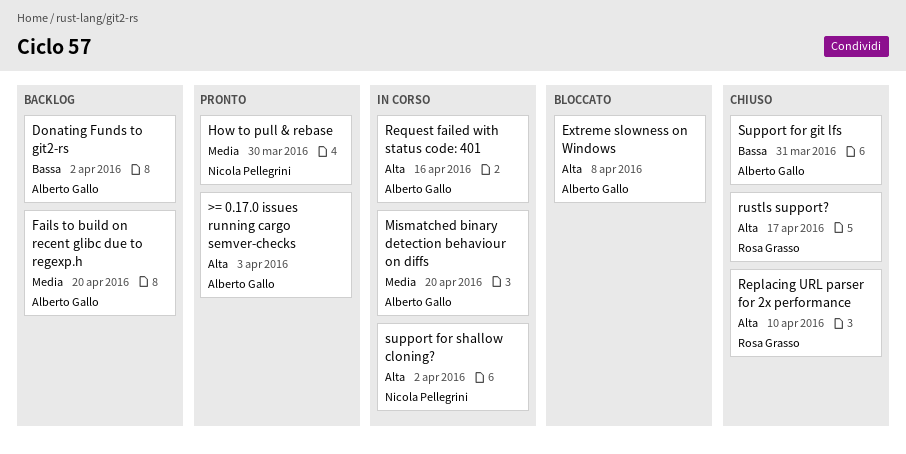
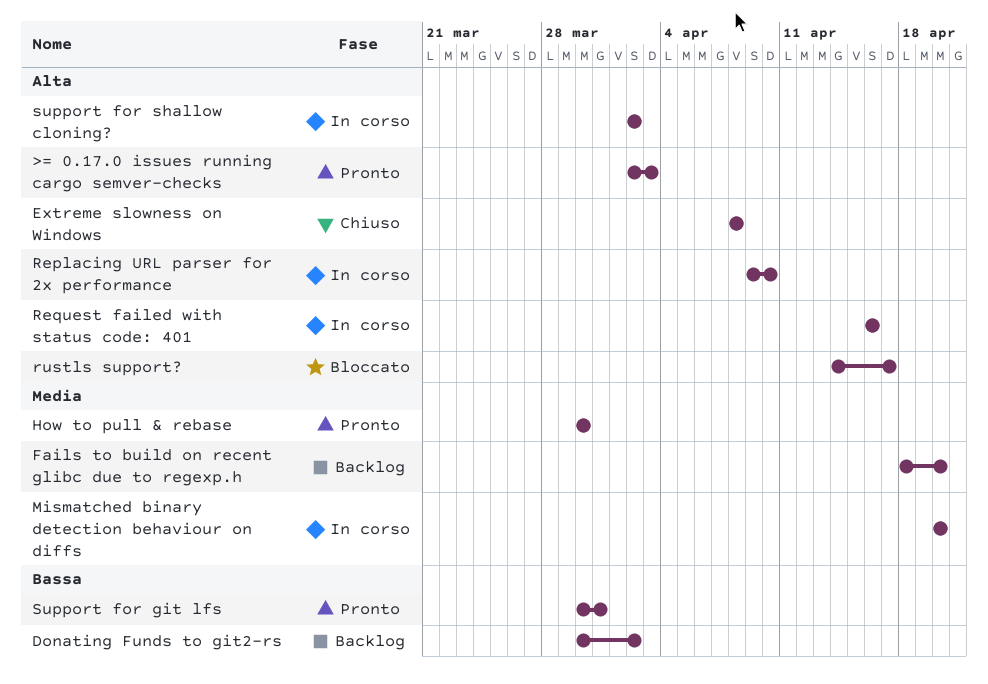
Extreme slowness on Windows, status: Bloccato -> Chiuso
Replacing URL parser for 2x performance, status: Chiuso -> In corso
rustls support?, status: Chiuso -> Bloccato
Support for git lfs, status: Chiuso -> Pronto

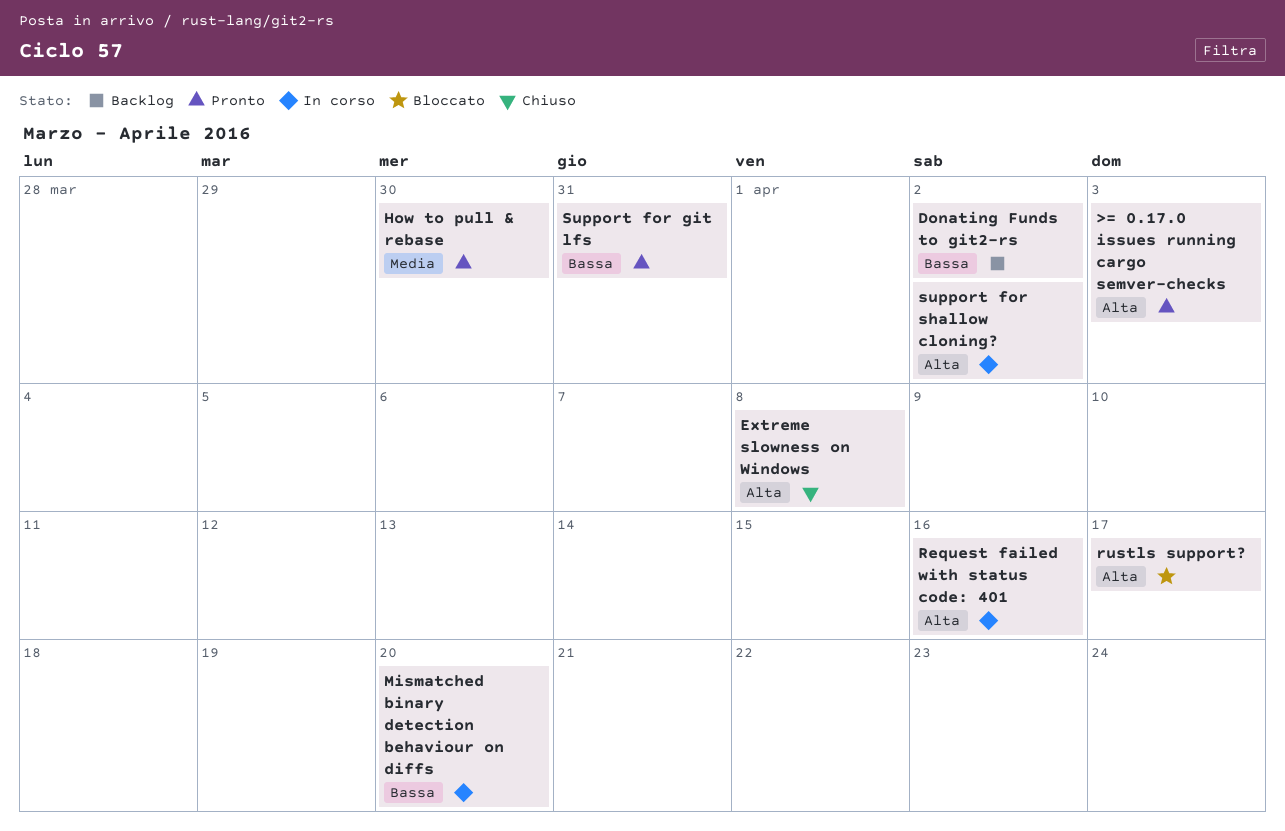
Fails to build on recent glibc due to regexp.h: present -> none
Mismatched binary detection behaviour on diffs, priority: Media -> Bassa
Replacing URL parser for 2x performance: present -> none

